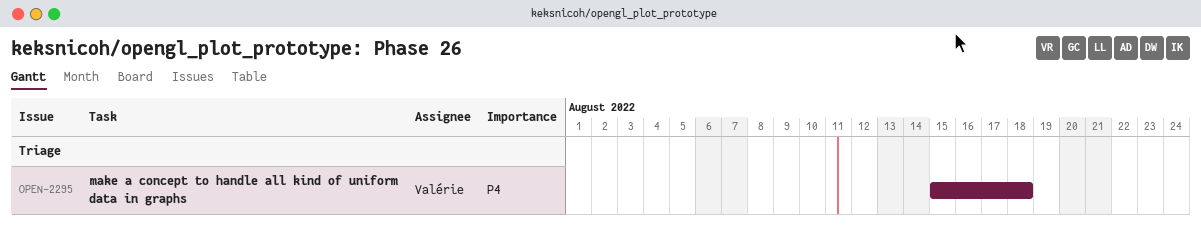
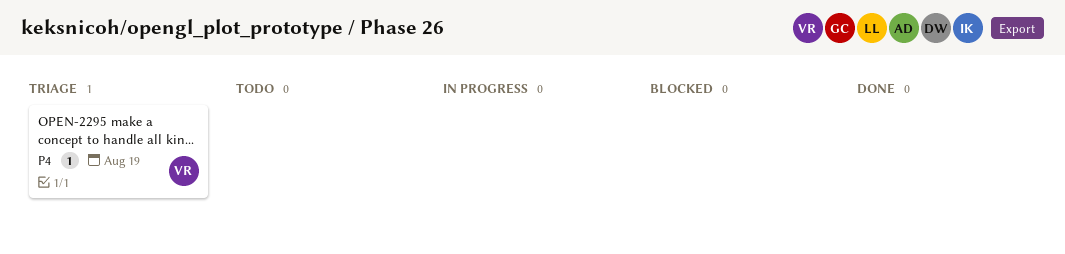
OPEN-2295, due: Aug 18 -> Aug 19

